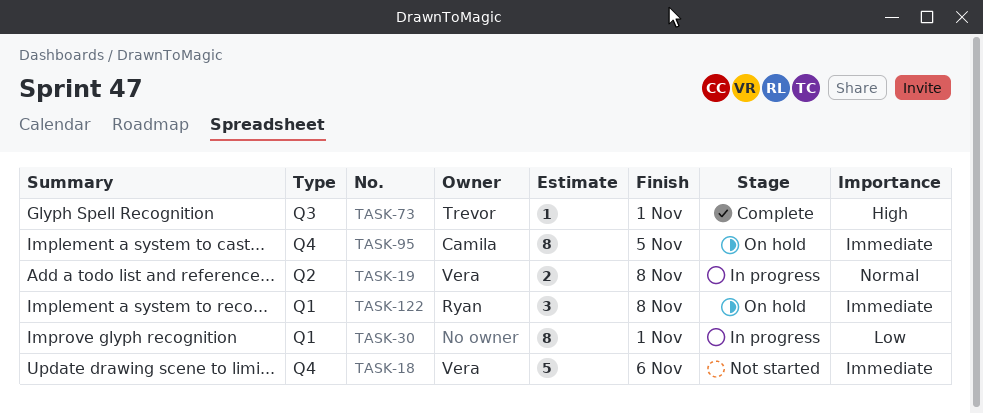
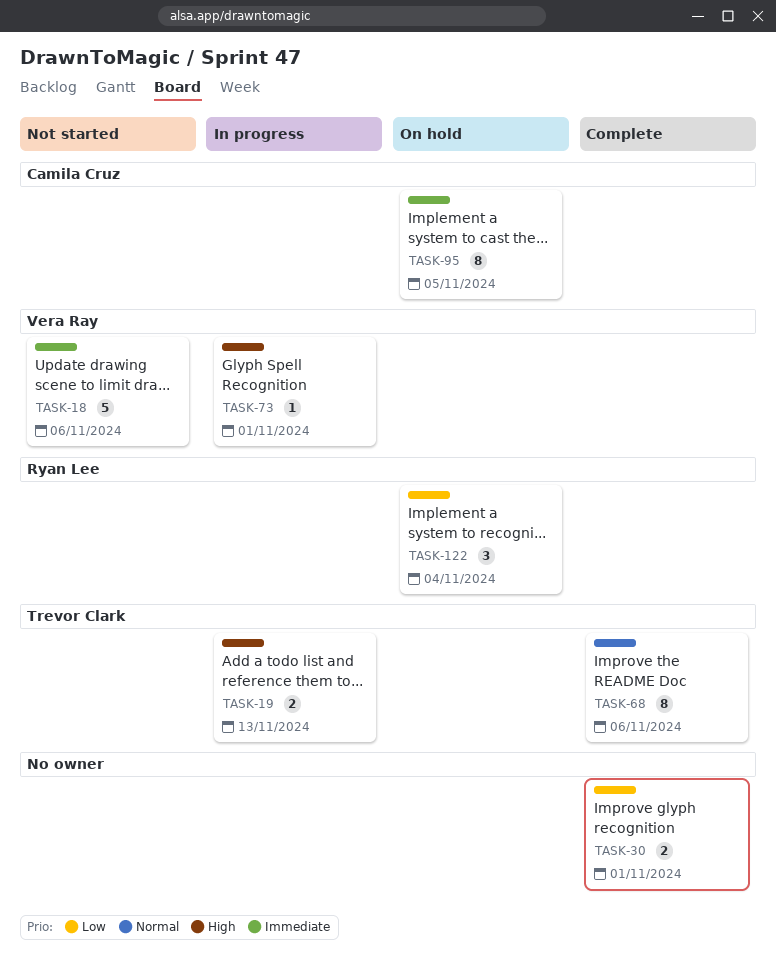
TASK-19, owner: Vera Ray -> Trevor Clark
TASK-19, priority: Normal -> High
TASK-19, due: Nov 8 -> Nov 13
TASK-30, status: In progress -> Complete
TASK-30, estimate: 8 -> 2
TASK-68: none -> present
TASK-73, status: Complete -> In progress
TASK-73, owner: Trevor Clark -> Vera Ray
TASK-122, priority: Immediate -> Low
TASK-122, due: Nov 8 -> Nov 4

